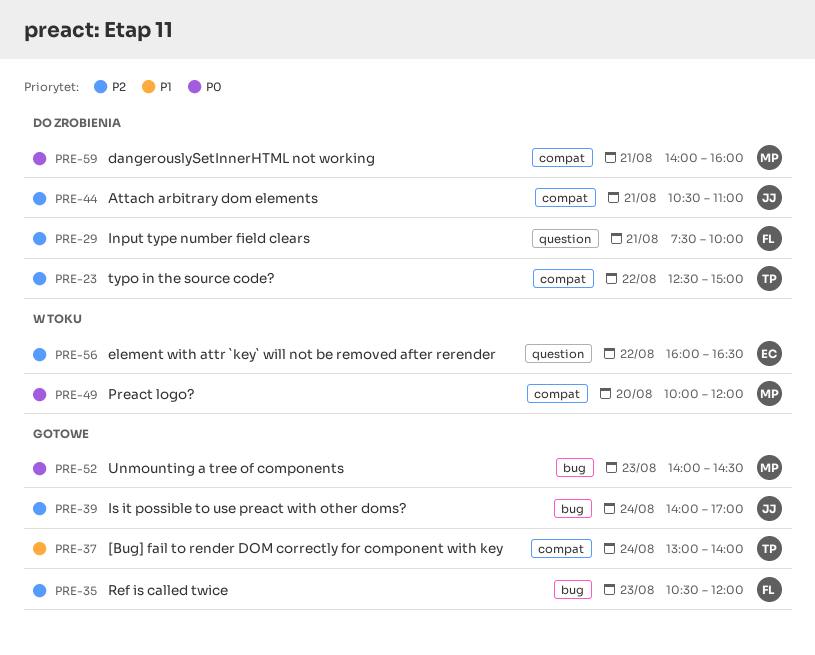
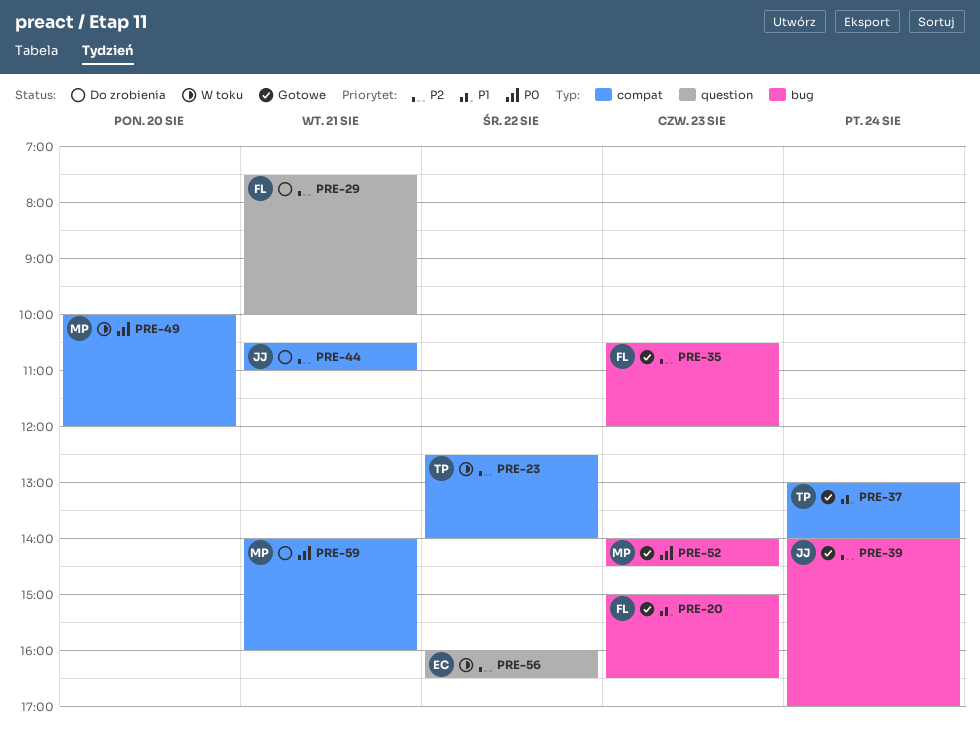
PRE-20: none -> present
PRE-23, status: Do zrobienia -> W toku
PRE-23, ends: 15:00 -> 14:00

